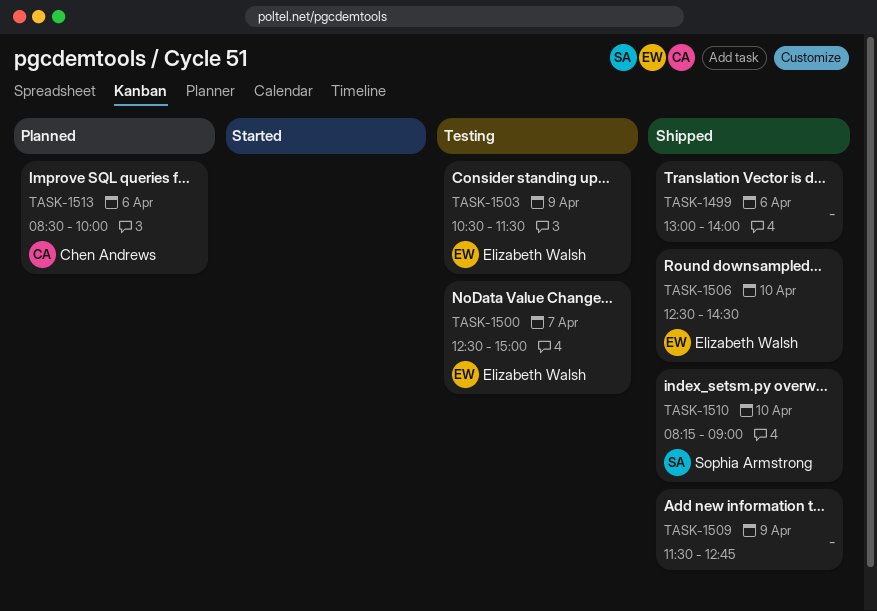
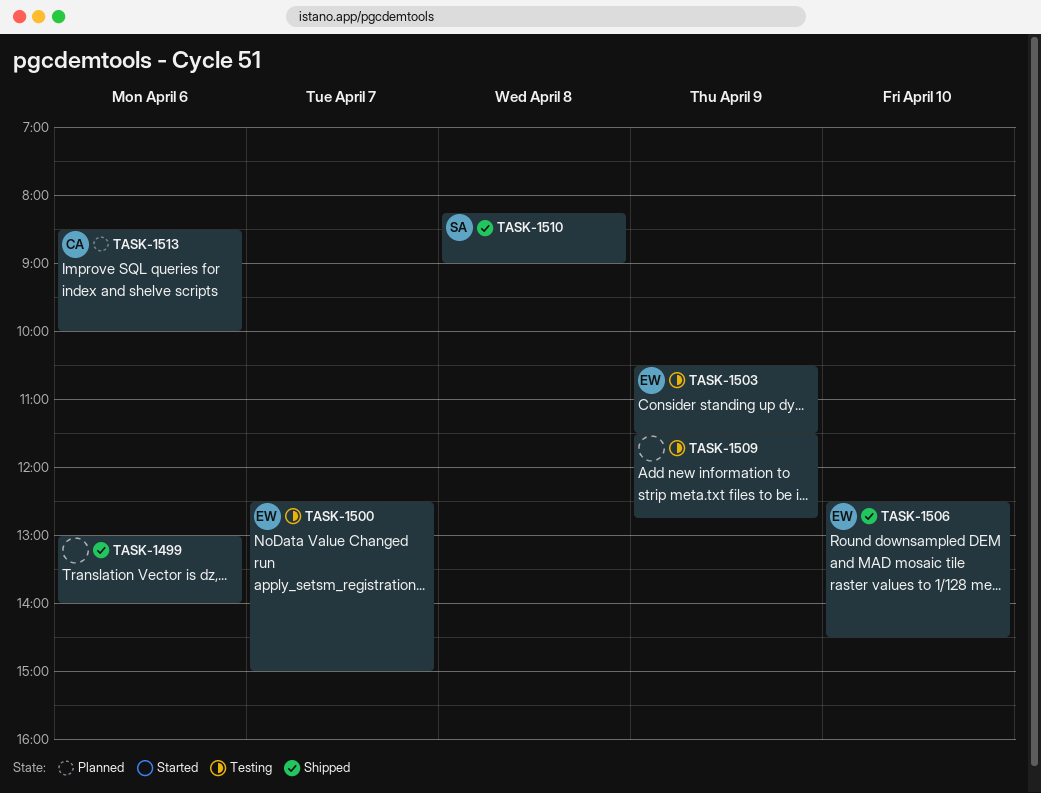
TASK-1509, status: Shipped -> Testing
TASK-1510, day: Apr 10 -> Apr 8

